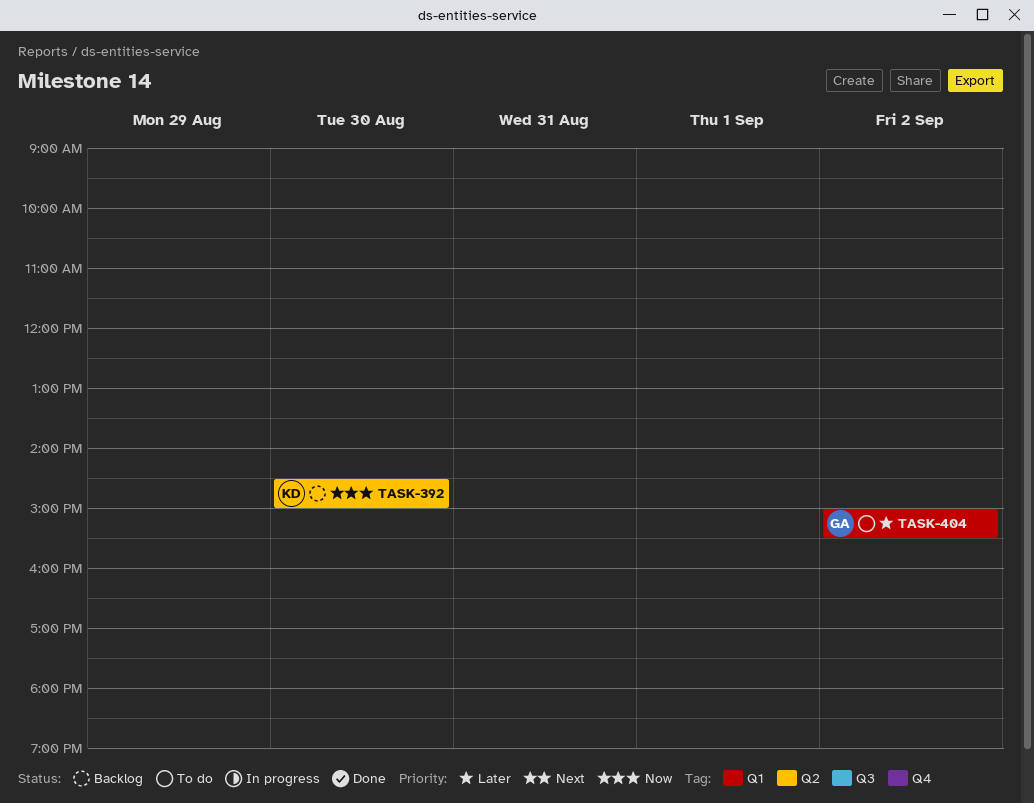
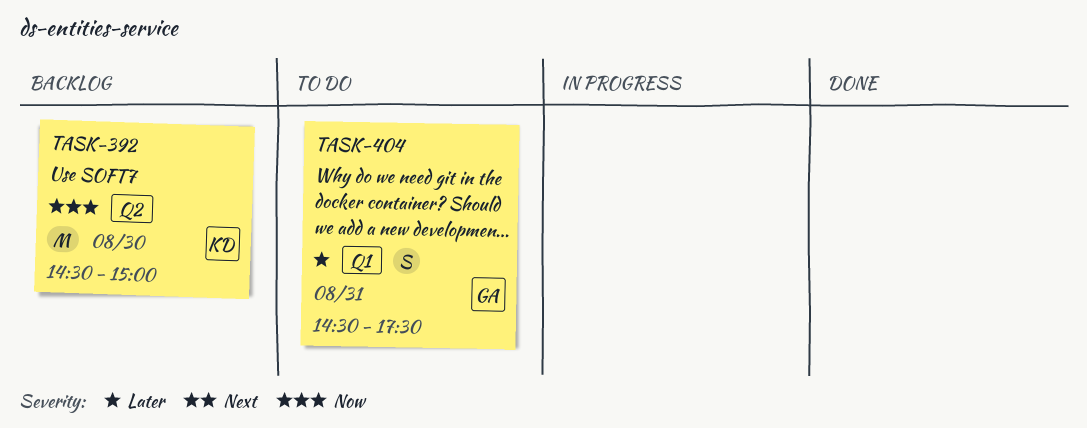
TASK-404, day: Sep 2 -> Aug 31
TASK-404, begins: 15:00 -> 14:30
TASK-404, ends: 15:30 -> 17:30

